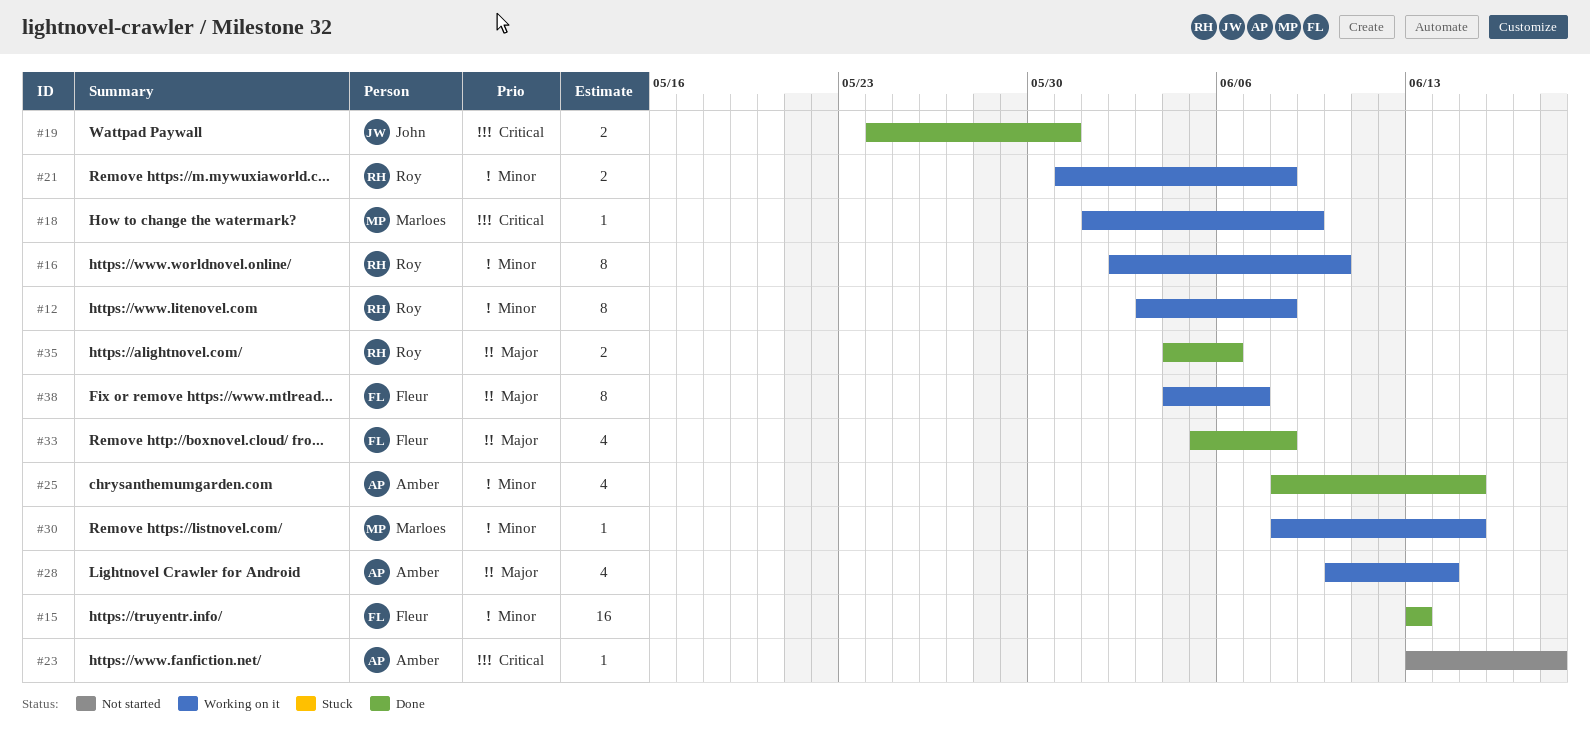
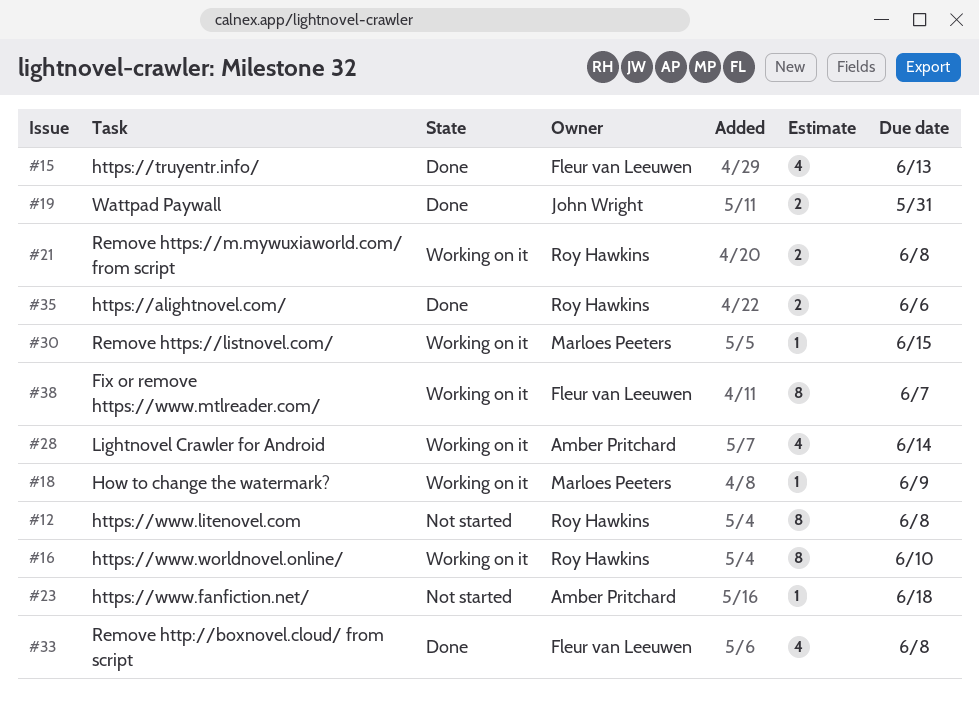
#12, status: Working on it -> Not started
#15, estimate: 16 -> 4
#25: present -> none

